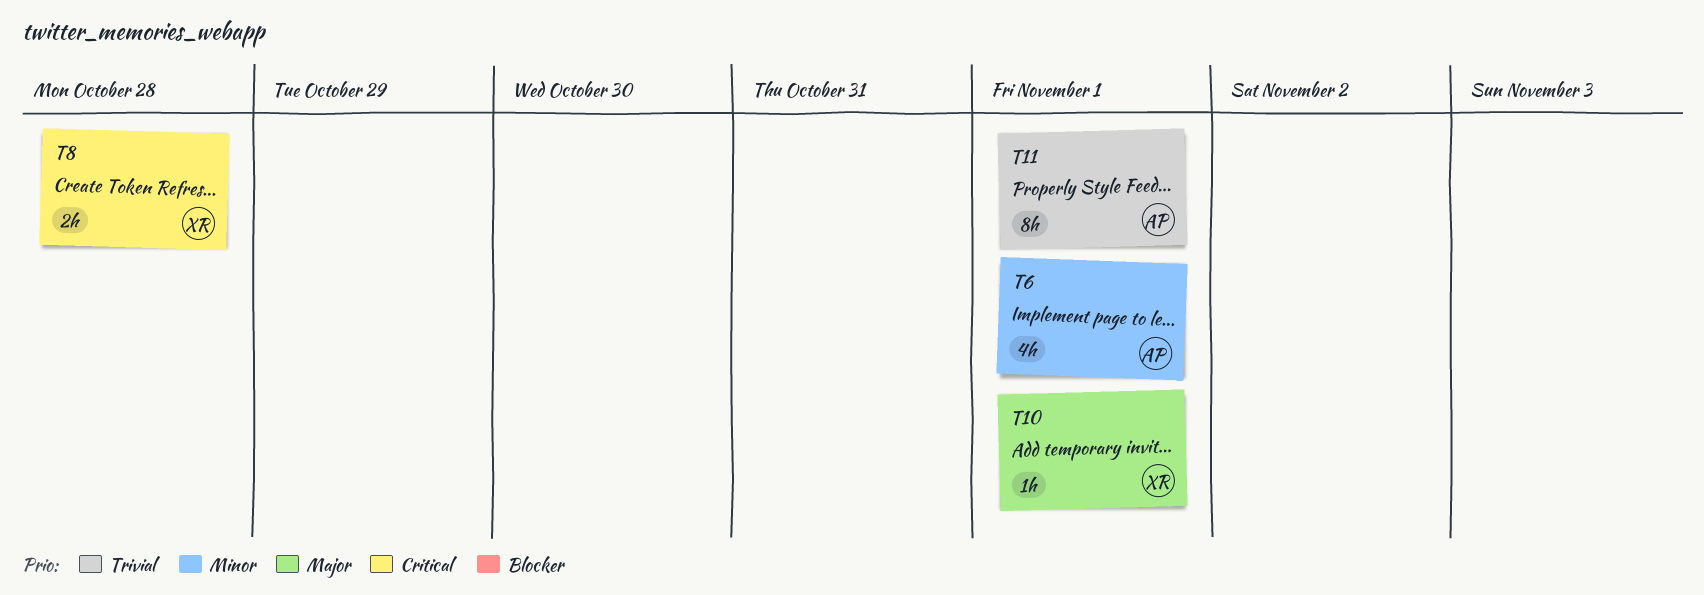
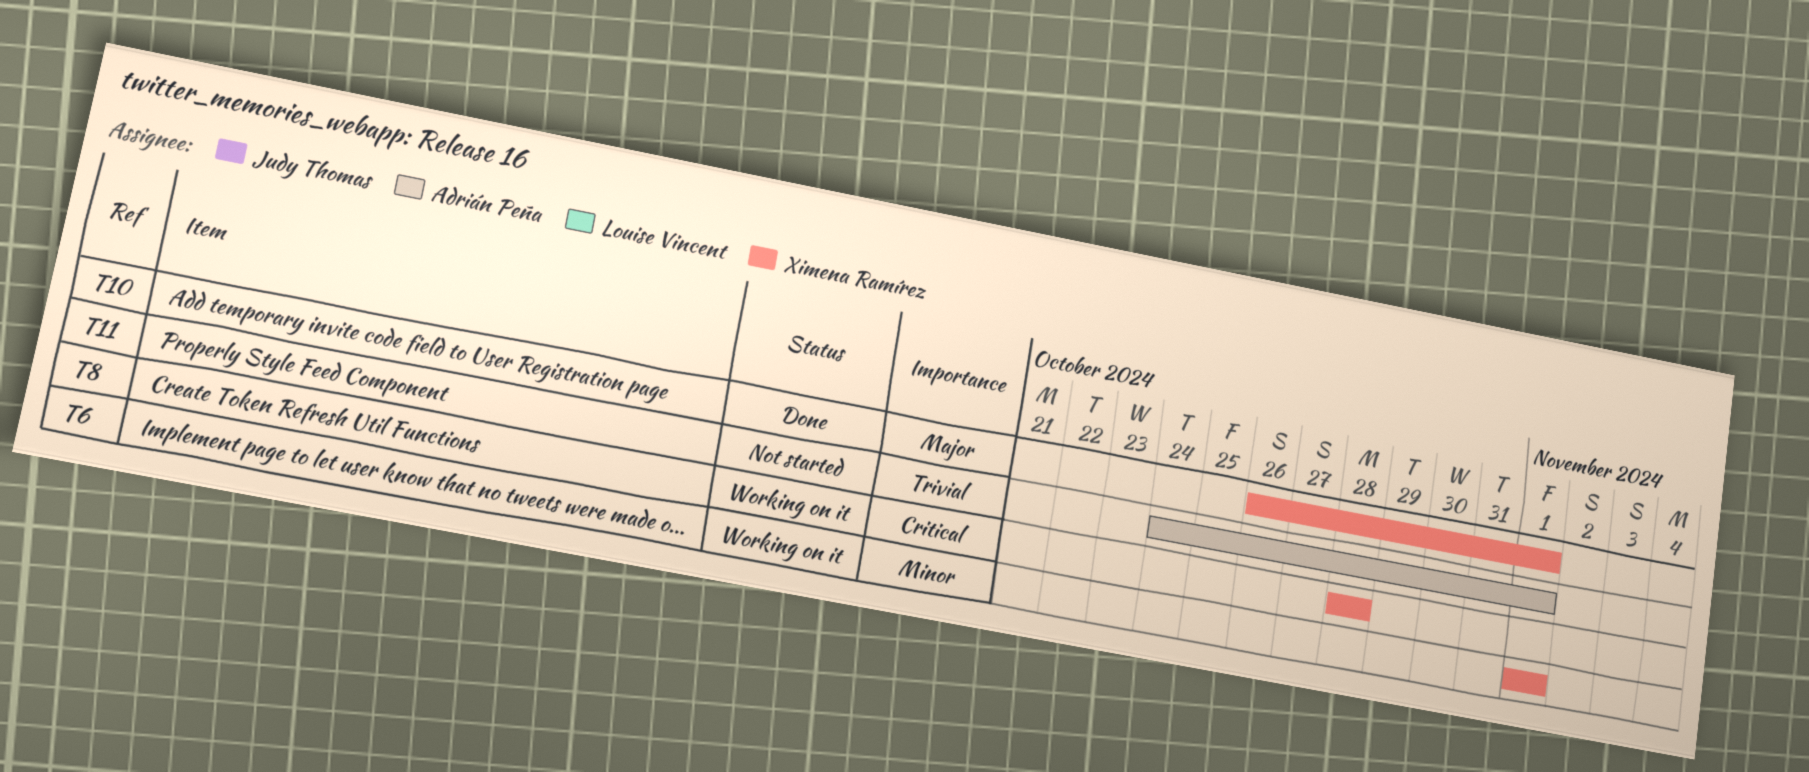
T6, owner: Adrián Peña -> Ximena Ramírez

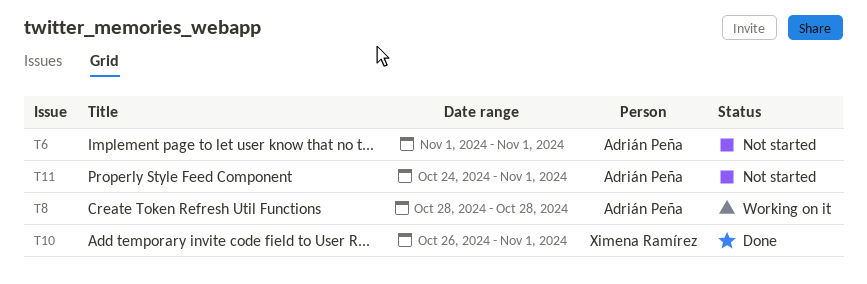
T6, status: Working on it -> Not started
T6, owner: Ximena Ramírez -> Adrián Peña
T8, owner: Ximena Ramírez -> Adrián Peña

